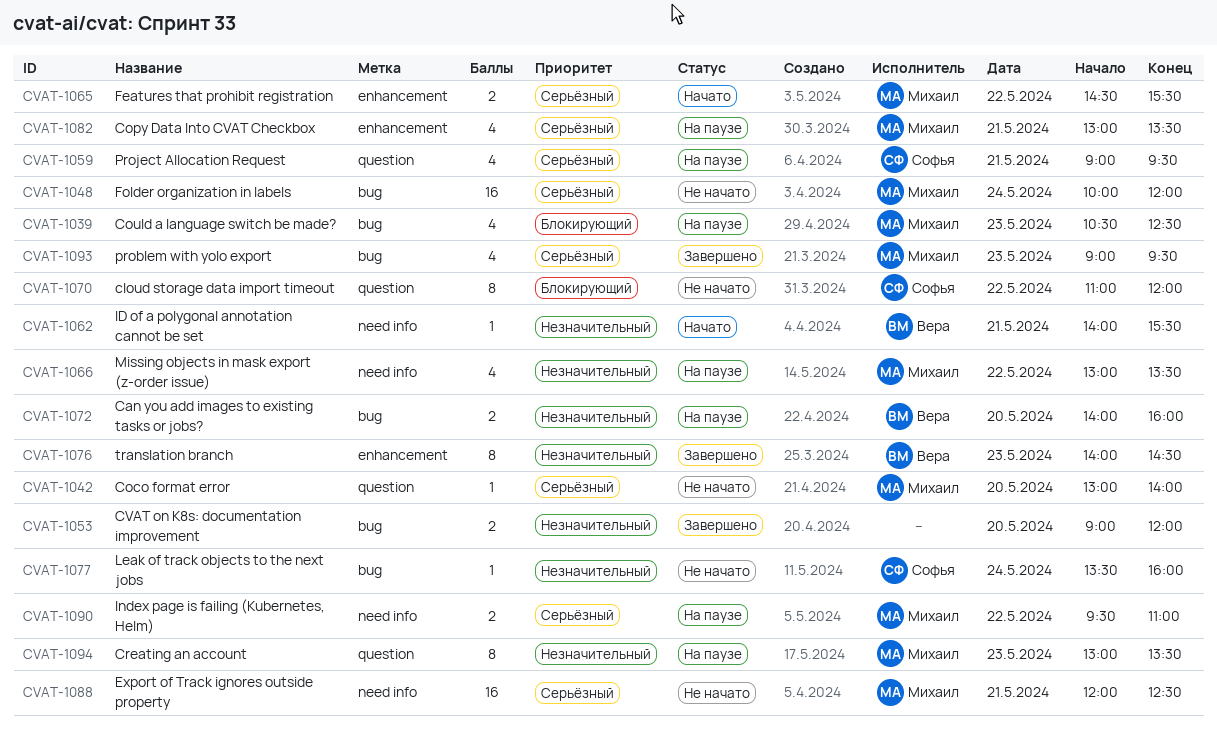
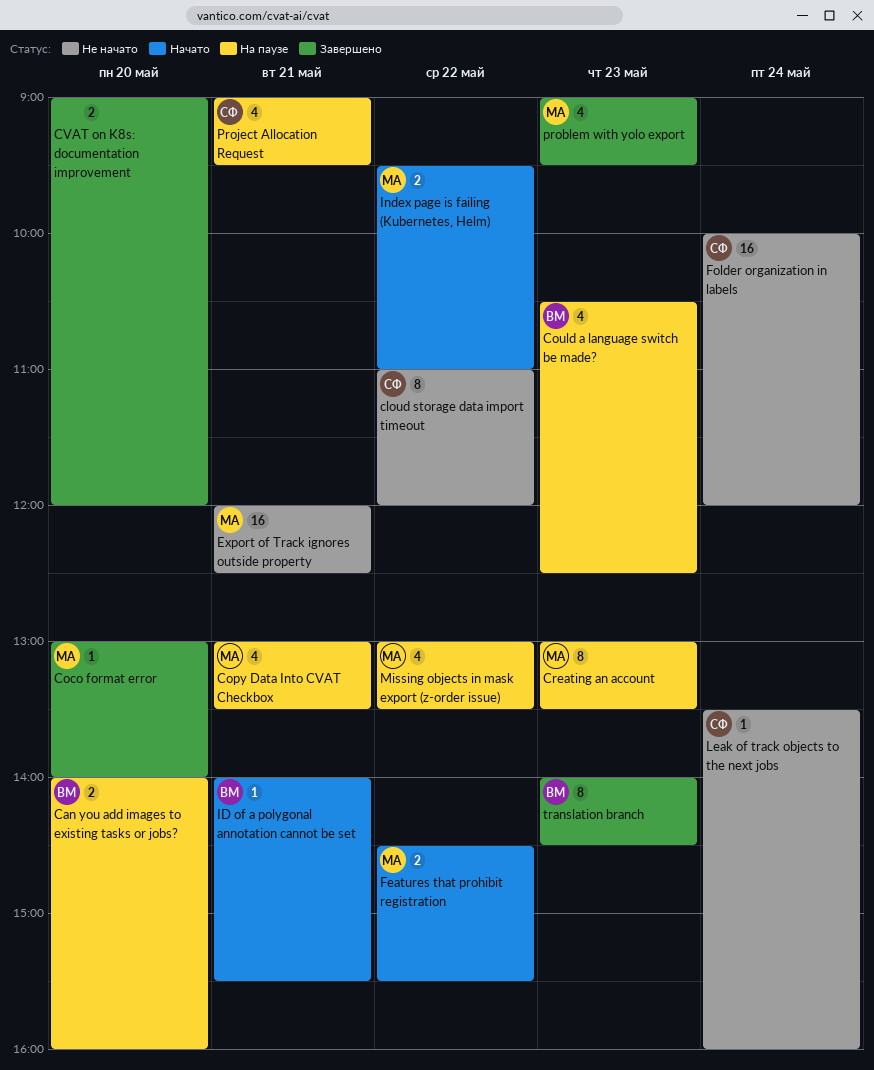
Coco format error, status: Не начато -> Завершено
Could a language switch be made?, owner: Михаил -> Вера
Folder organization in labels, owner: Михаил -> Софья
Index page is failing (Kubernetes, Helm), status: На паузе -> Начато

